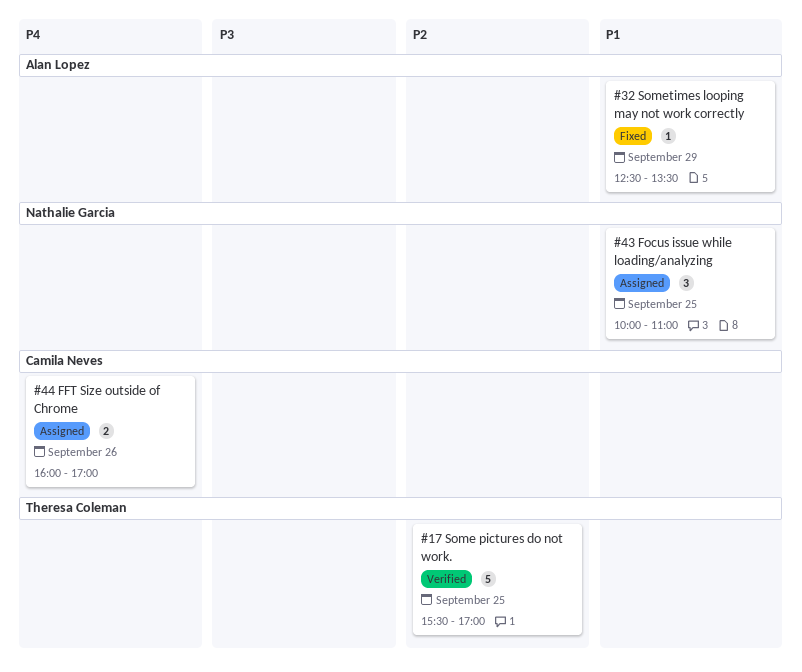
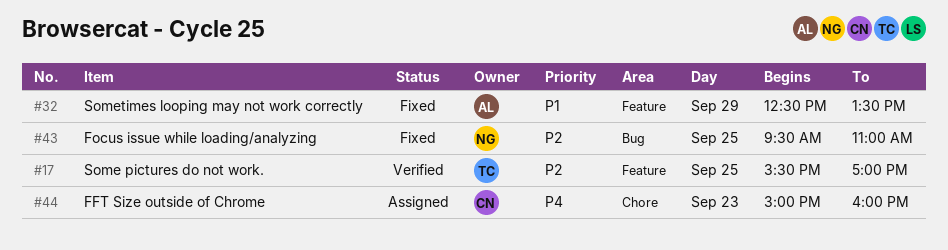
#43, status: Assigned -> Fixed
#43, priority: P1 -> P2
#43, begins: 10:00 -> 09:30
#44, day: Sep 26 -> Sep 23
#44, begins: 16:00 -> 15:00
#44, ends: 17:00 -> 16:00

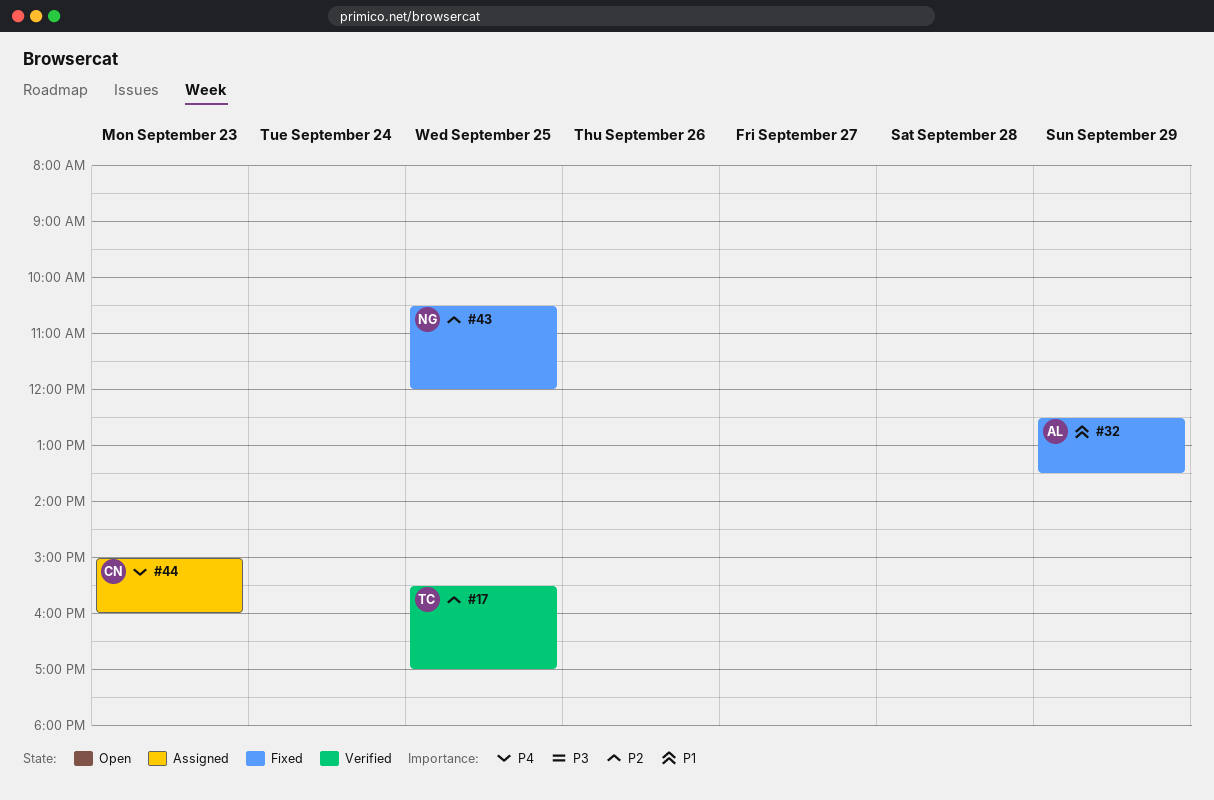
#43, begins: 09:30 -> 10:30
#43, ends: 11:00 -> 12:00

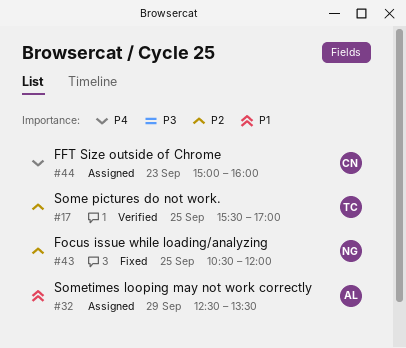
#32, status: Fixed -> Assigned

